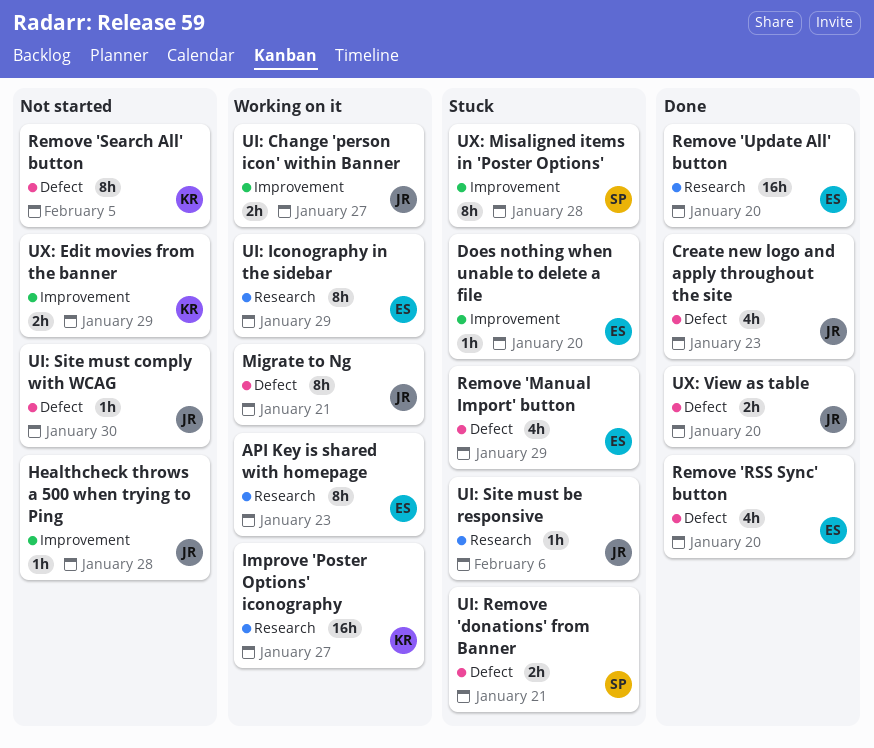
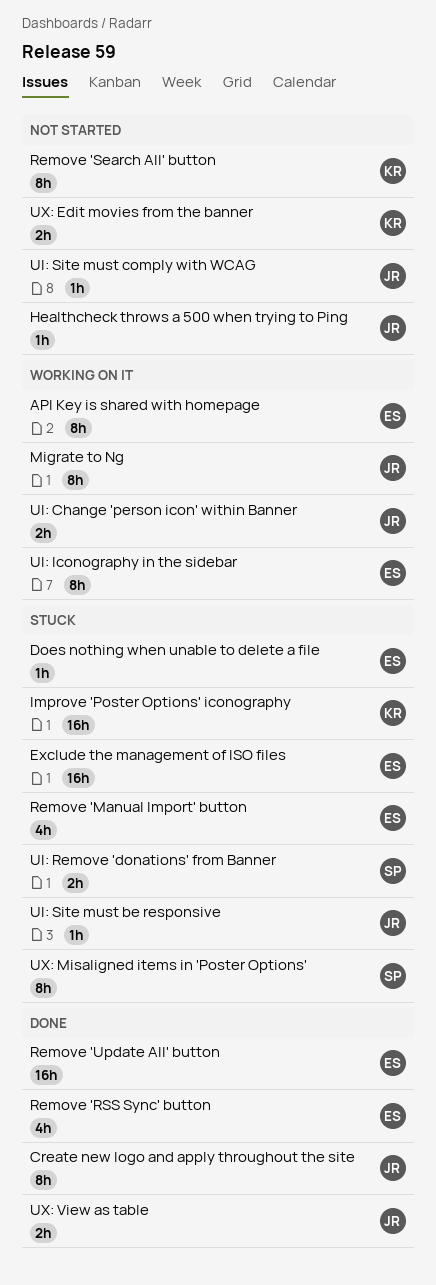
Create new logo and apply throughout the site, estimate: 4h -> 8h
Exclude the management of ISO files: none -> present
Improve 'Poster Options' iconography, status: Working on it -> Stuck

